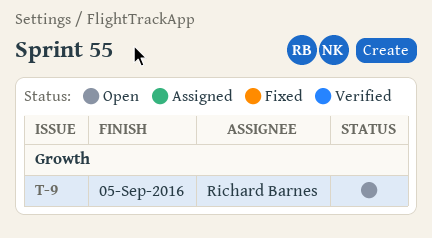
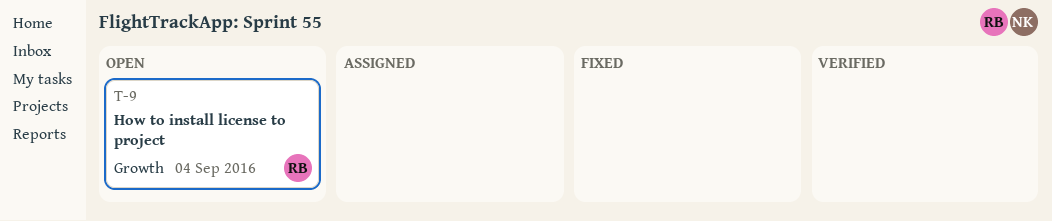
T-9, due: Sep 5 -> Sep 4

